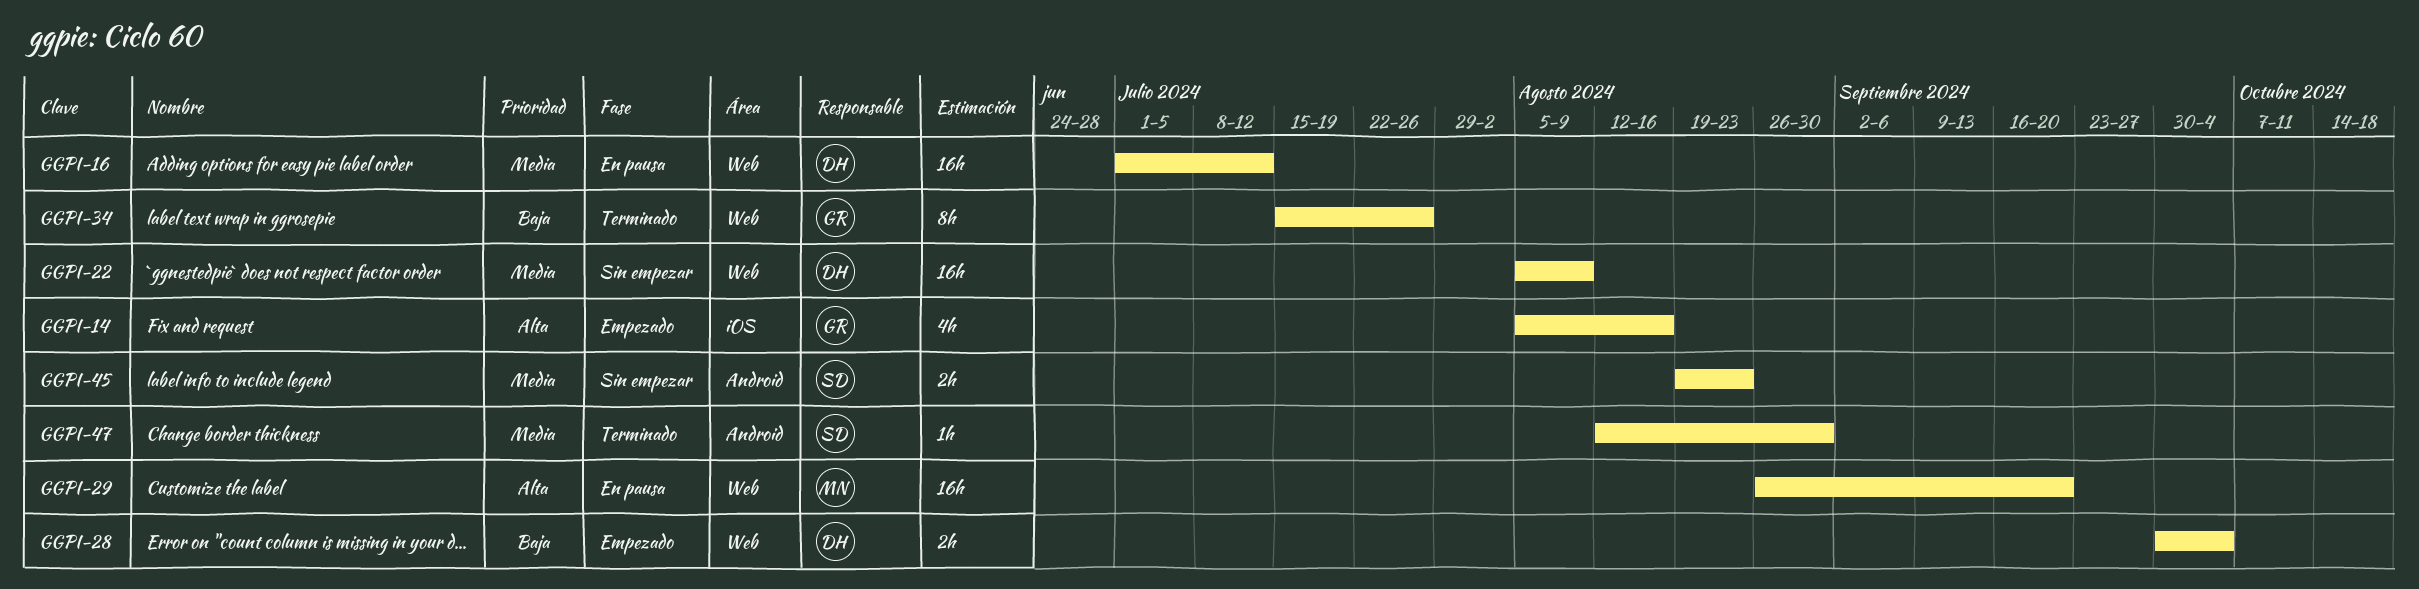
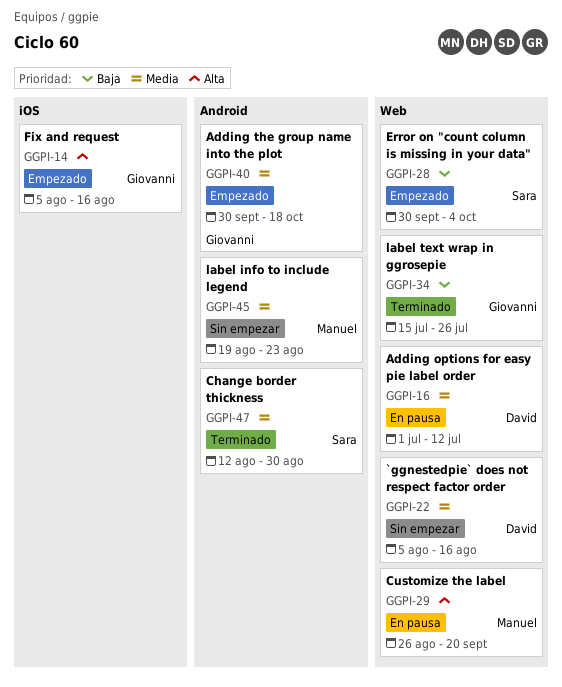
GGPI-22, due: Aug 9 -> Aug 16
GGPI-28, owner: David -> Sara
GGPI-40: none -> present
GGPI-45, owner: Sara -> Manuel

